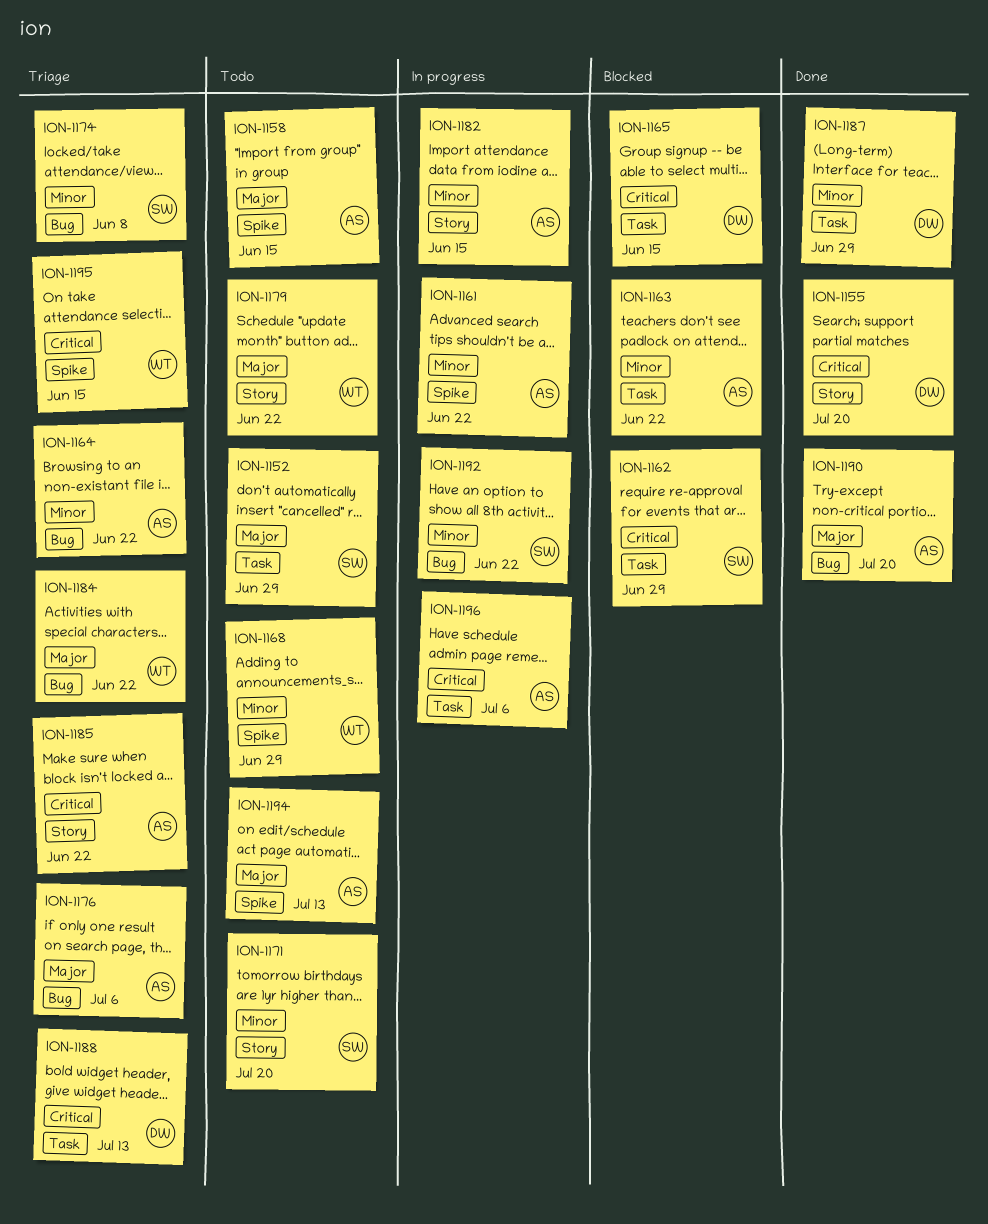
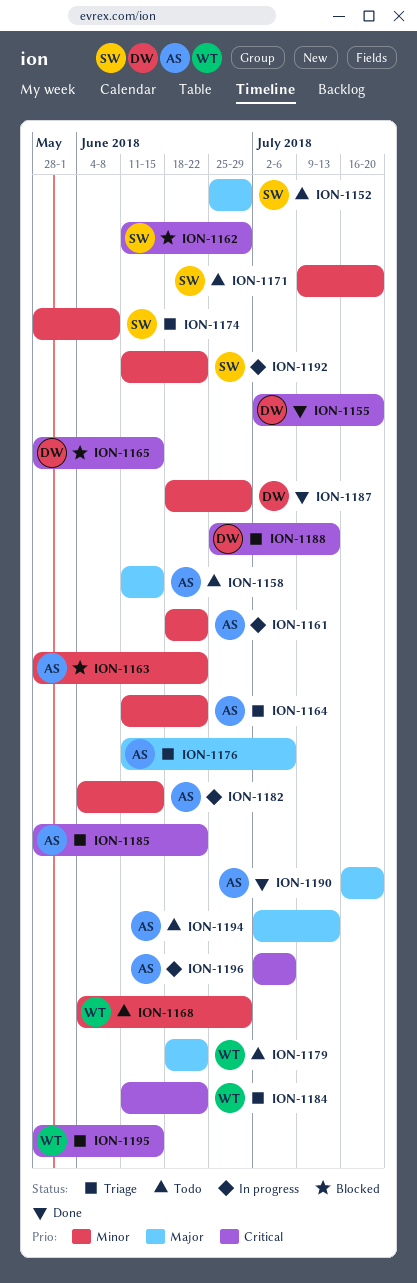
ION-1184, priority: Major -> Critical

